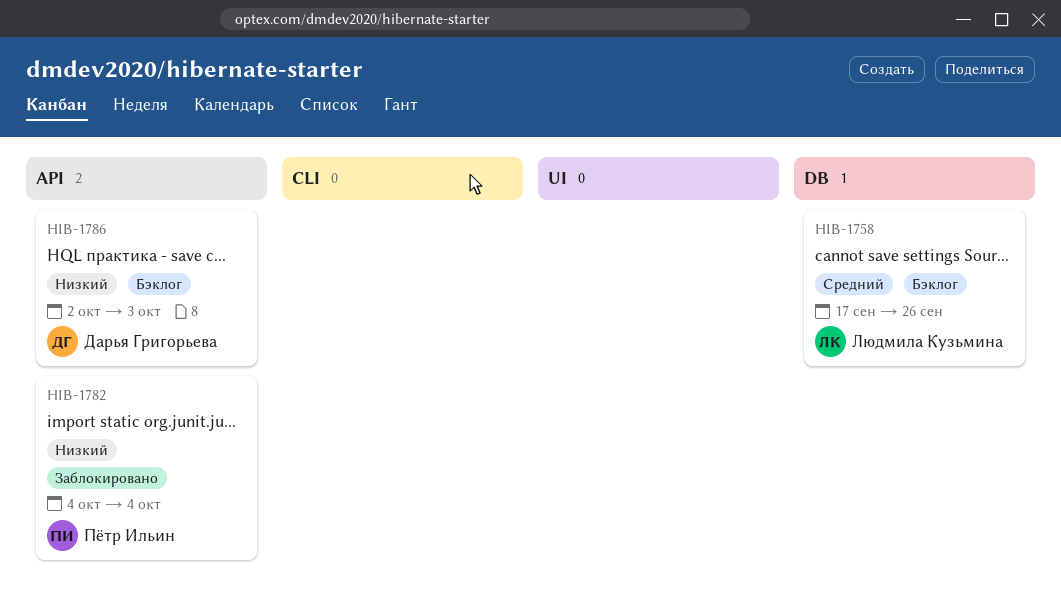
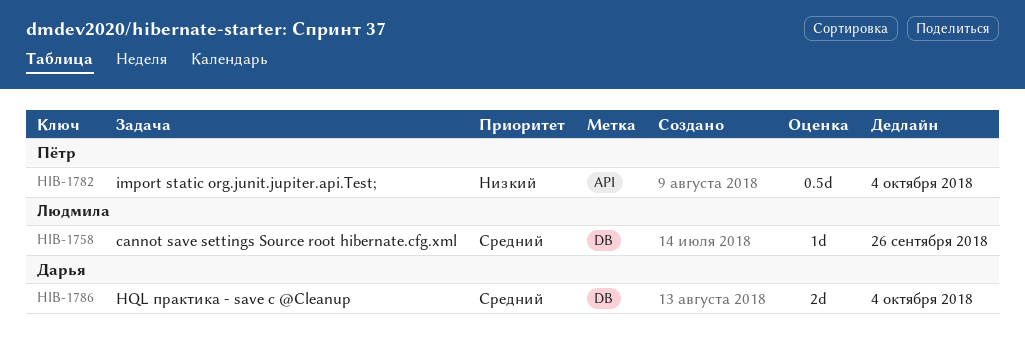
HIB-1786, priority: Низкий -> Средний
HIB-1786, label: API -> DB
HIB-1786, due: Oct 3 -> Oct 4

